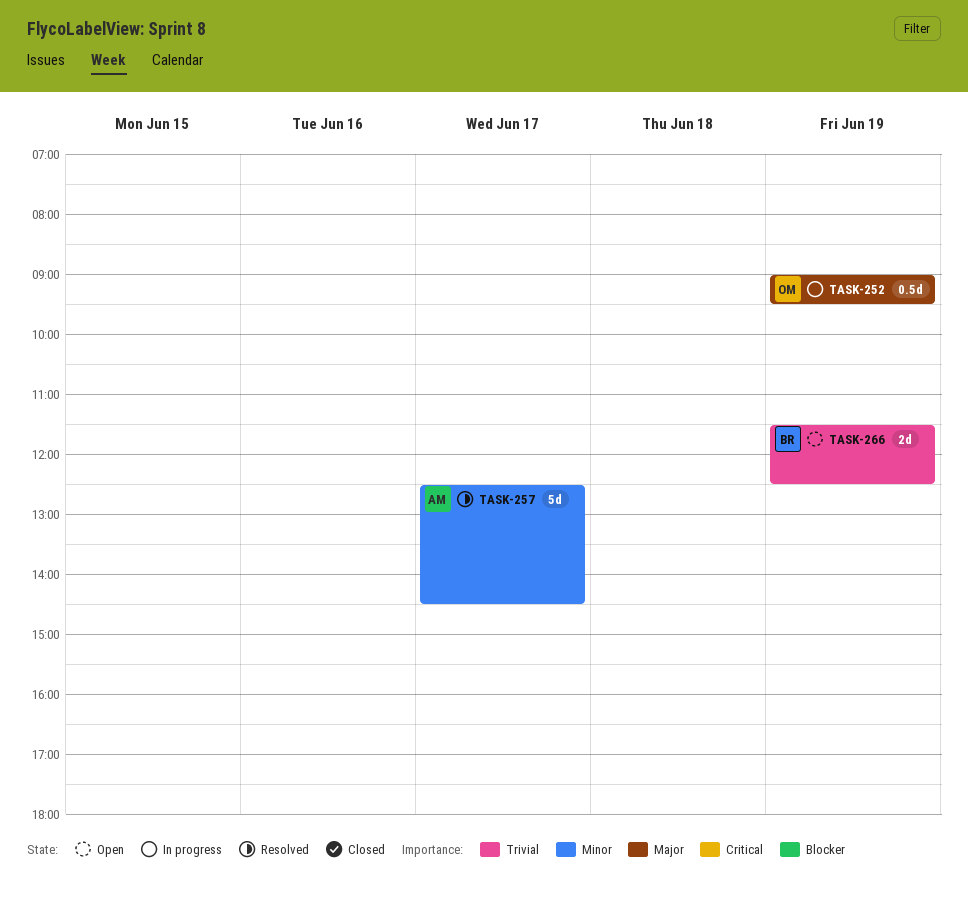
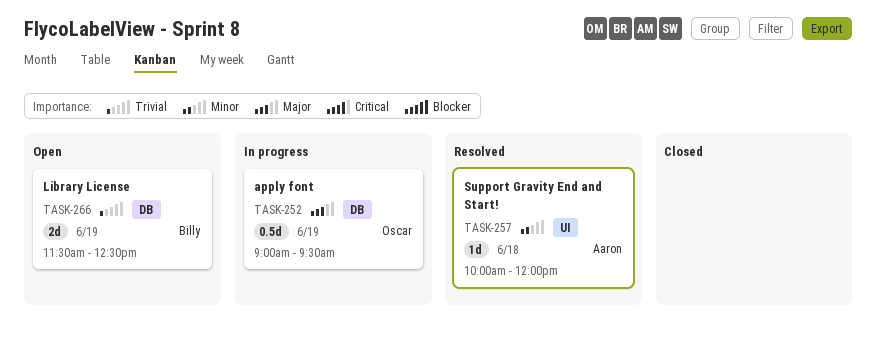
TASK-257, estimate: 5d -> 1d
TASK-257, day: Jun 17 -> Jun 18
TASK-257, begins: 12:30 -> 10:00
TASK-257, ends: 14:30 -> 12:00

